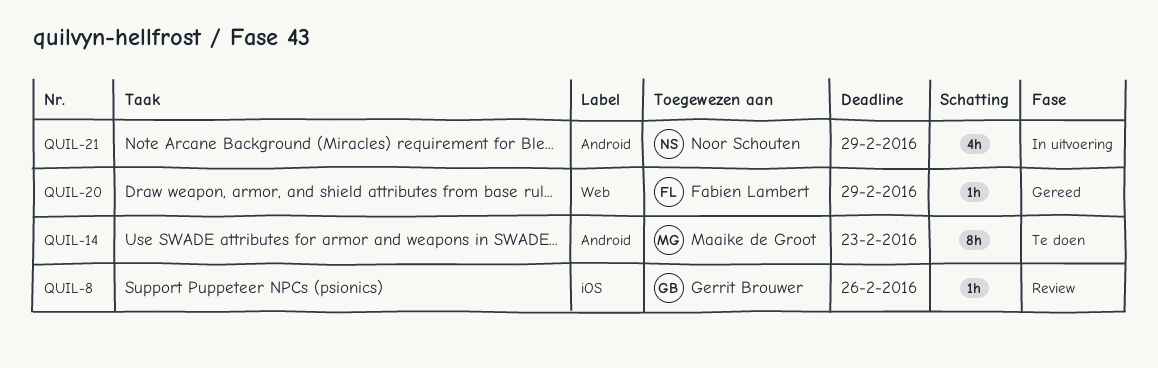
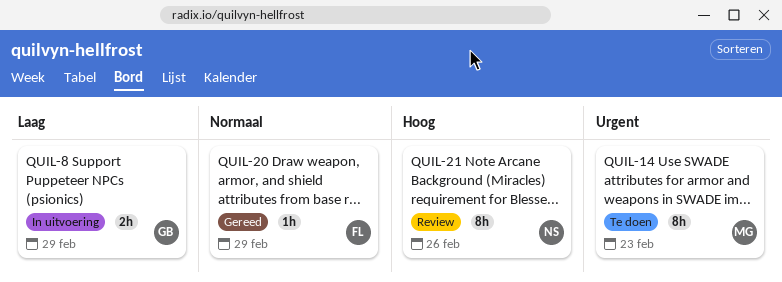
QUIL-8, status: Review -> In uitvoering
QUIL-8, estimate: 1h -> 2h
QUIL-8, due: Feb 26 -> Feb 29
QUIL-21, status: In uitvoering -> Review
QUIL-21, estimate: 4h -> 8h
QUIL-21, due: Feb 29 -> Feb 26

